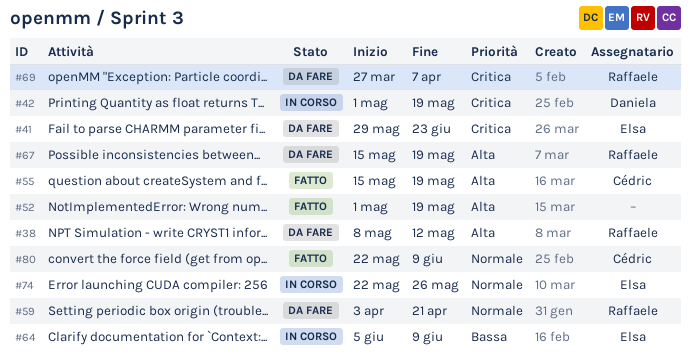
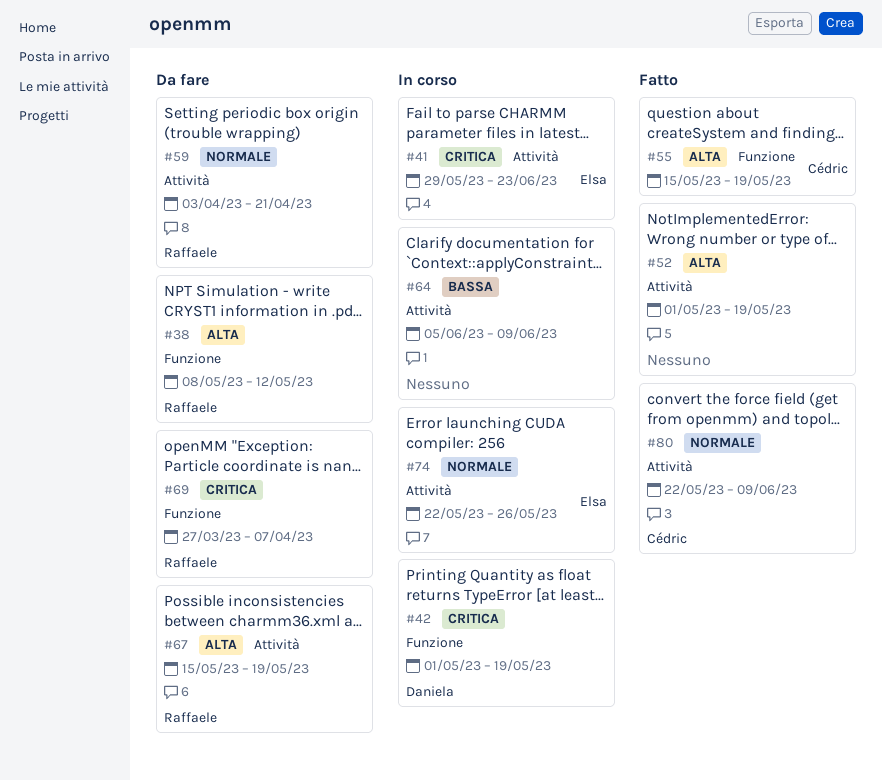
#41, status: Da fare -> In corso
#64, owner: Elsa -> none

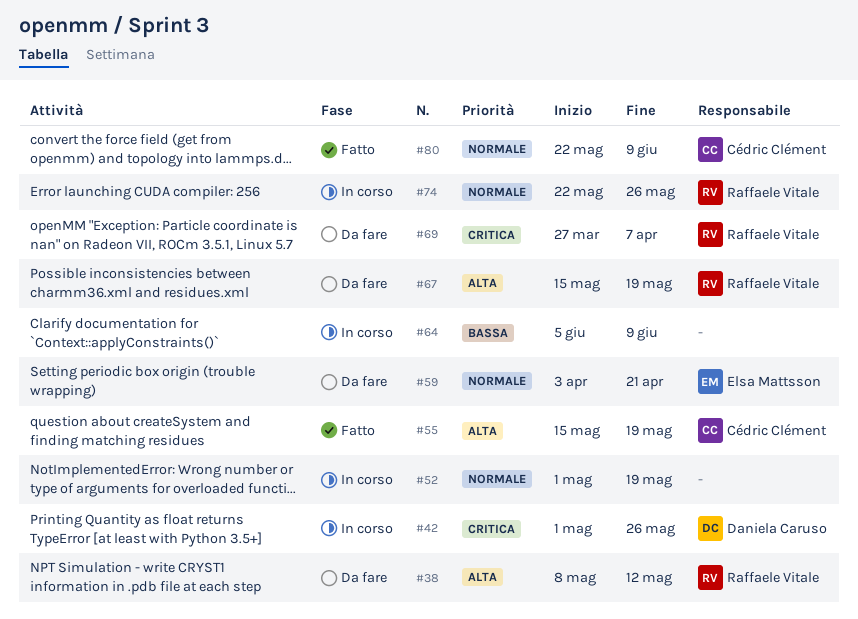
#41: present -> none
#42, due: May 19 -> May 26
#52, status: Fatto -> In corso
#52, priority: Alta -> Normale
#59, owner: Raffaele Vitale -> Elsa Mattsson
#74, owner: Elsa Mattsson -> Raffaele Vitale

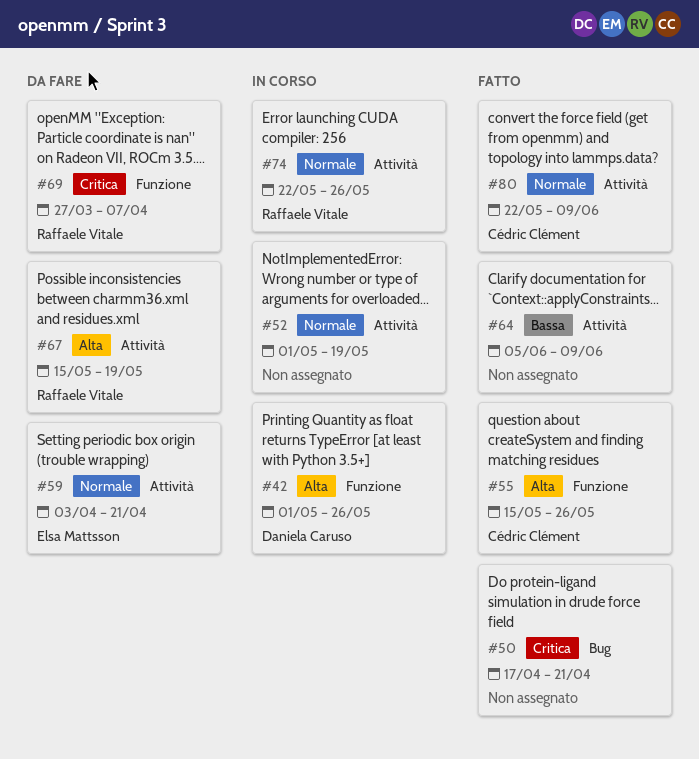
#38: present -> none
#42, priority: Critica -> Alta
#50: none -> present
#55, due: May 19 -> May 26
#64, status: In corso -> Fatto

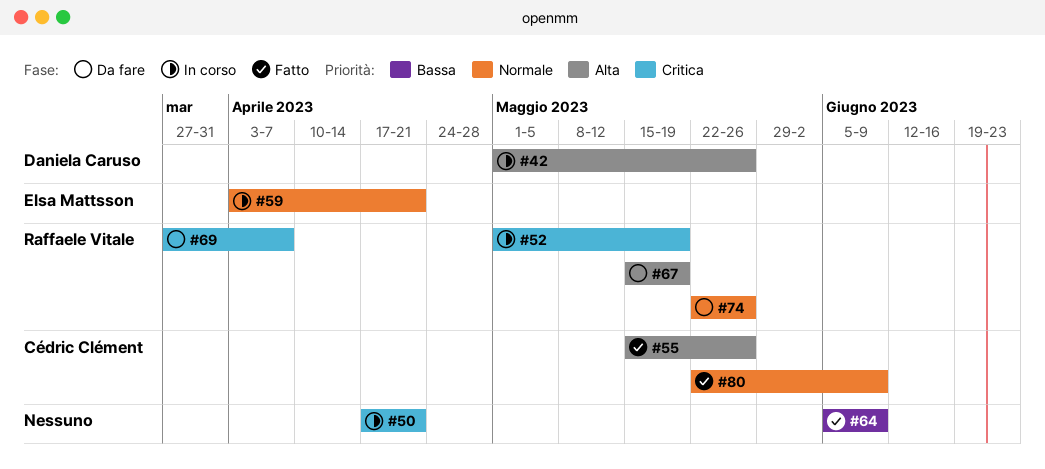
#50, status: Fatto -> In corso
#52, owner: none -> Raffaele Vitale
#52, priority: Normale -> Critica
#59, status: Da fare -> In corso
#74, status: In corso -> Da fare

